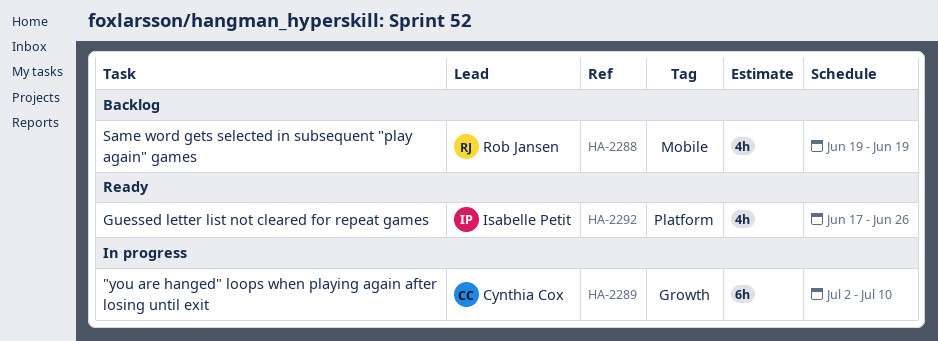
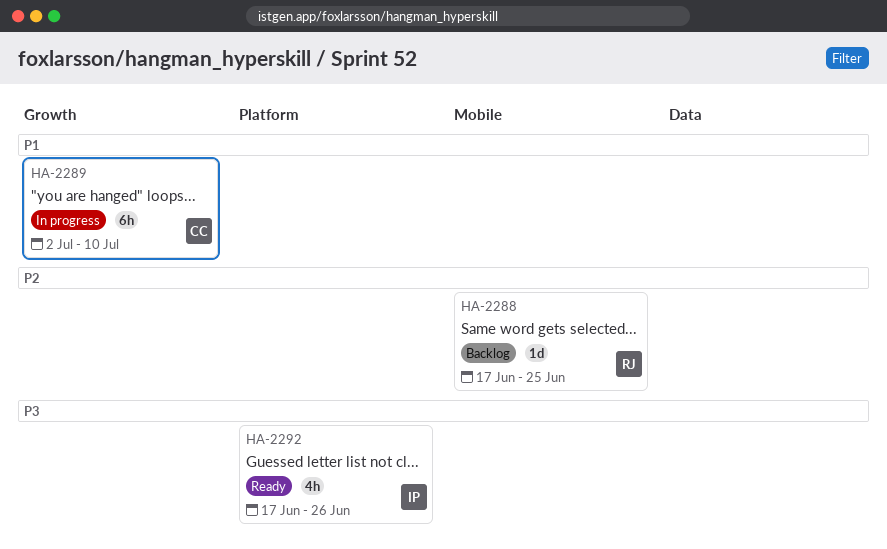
HA-2288, estimate: 4h -> 1d
HA-2288, start: Jun 19 -> Jun 17
HA-2288, due: Jun 19 -> Jun 25

